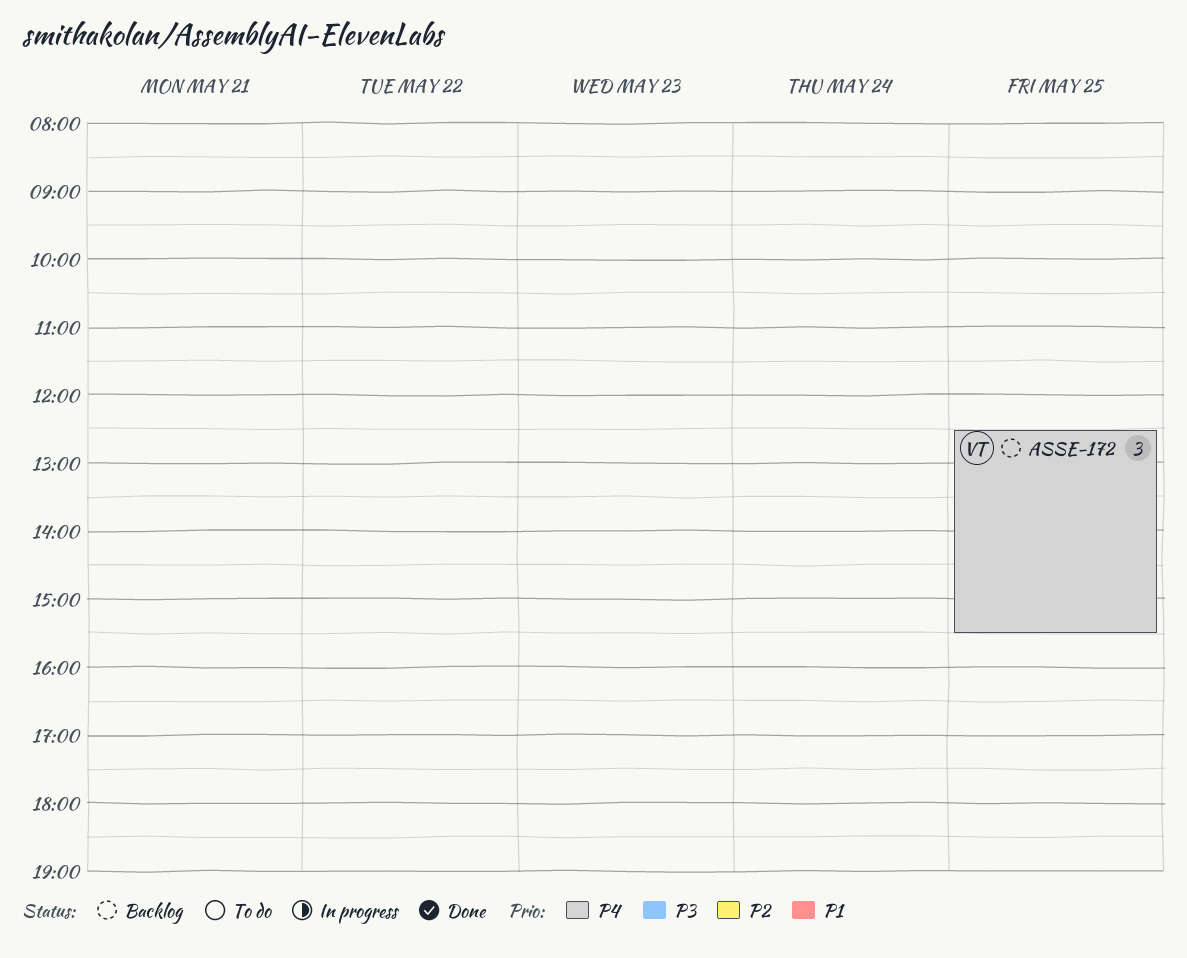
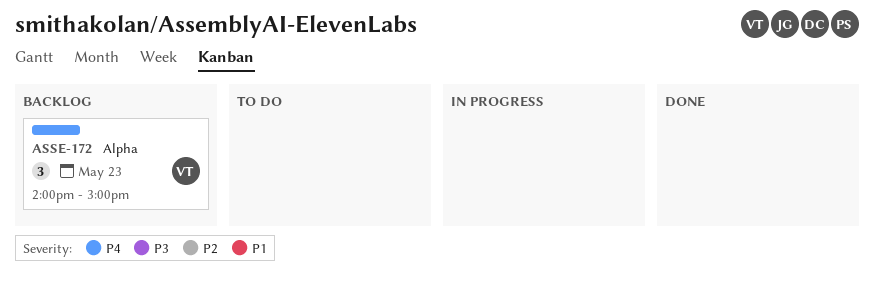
ASSE-172, day: May 25 -> May 23
ASSE-172, begins: 12:30 -> 14:00
ASSE-172, ends: 15:30 -> 15:00

